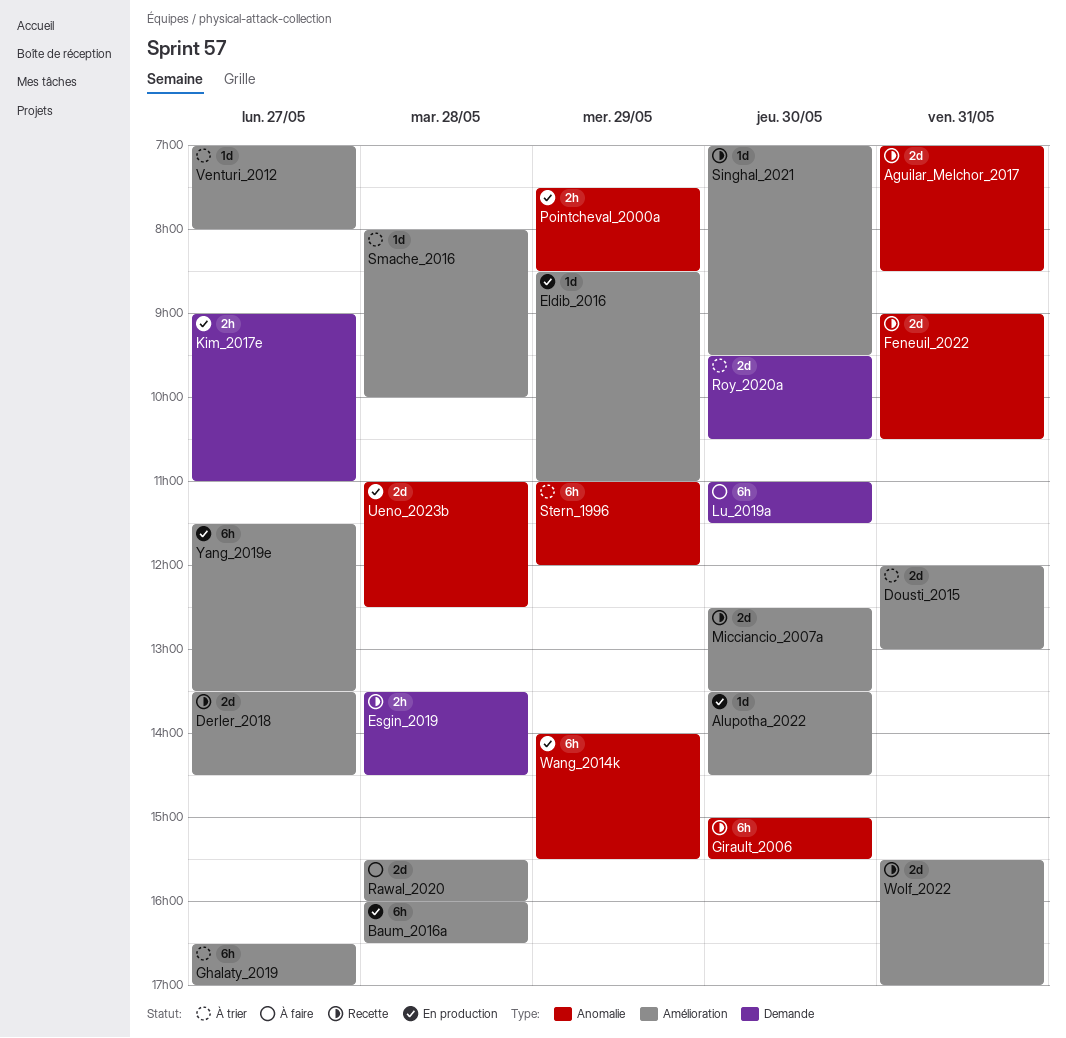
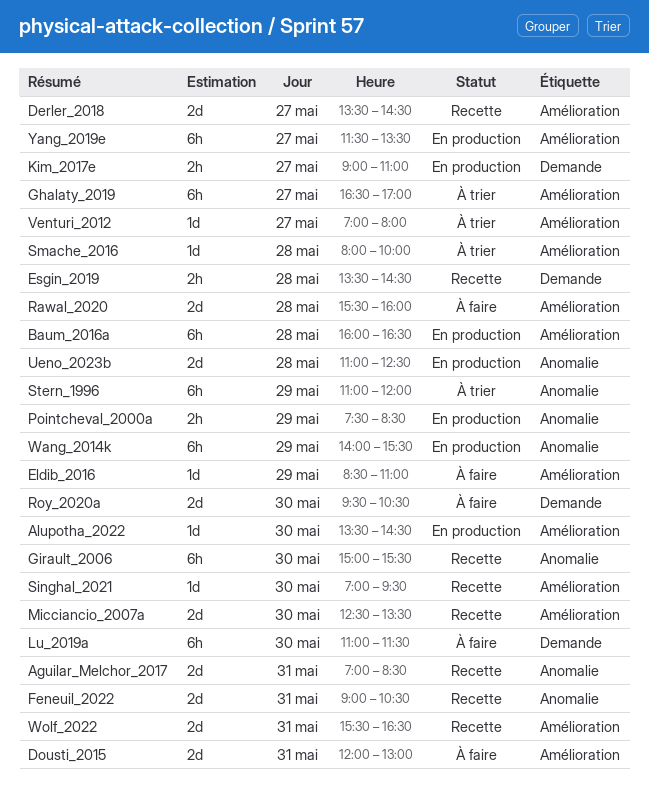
Dousti_2015, status: À trier -> À faire
Eldib_2016, status: En production -> À faire
Roy_2020a, status: À trier -> À faire
Wolf_2022, ends: 17:00 -> 16:30

